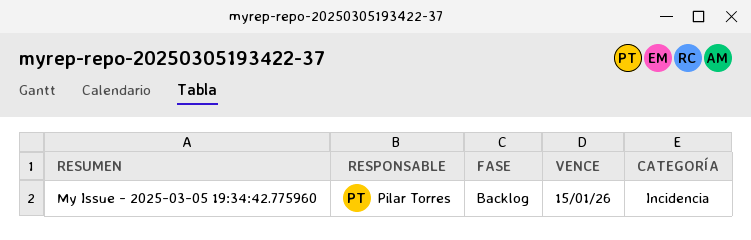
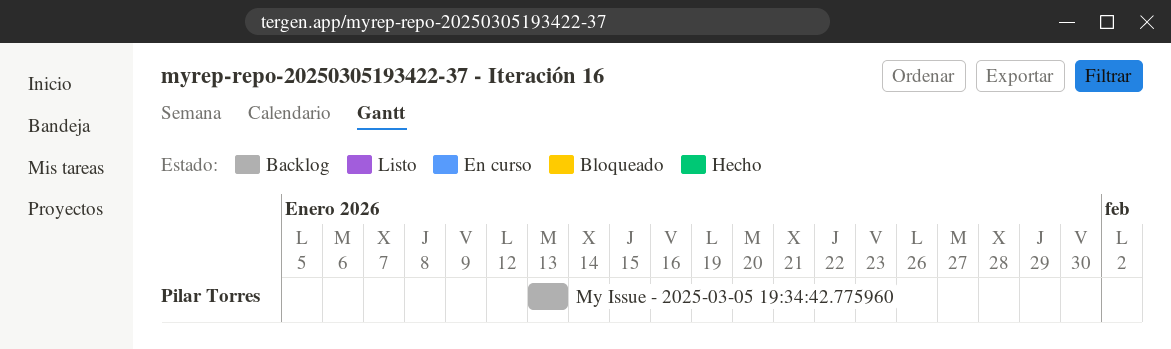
My Issue - 2025-03-05 19:34:42.775960, due: Jan 15 -> Jan 13

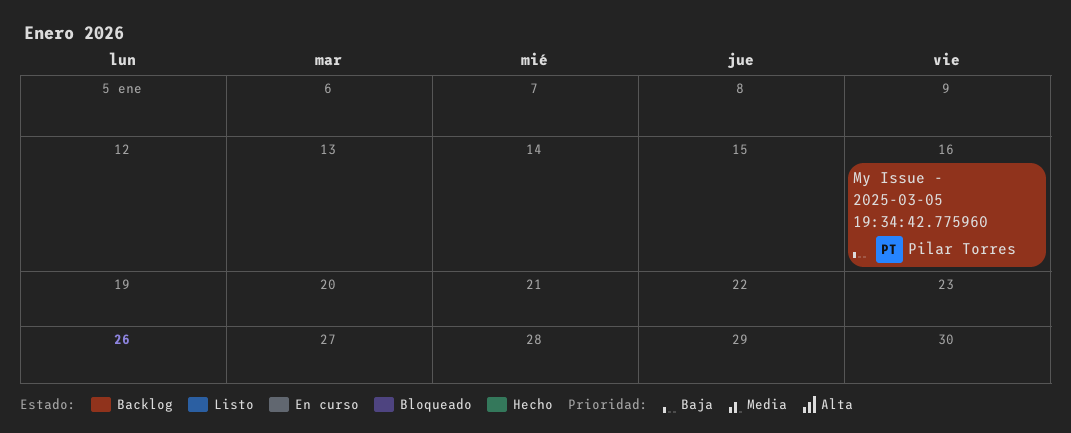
My Issue - 2025-03-05 19:34:42.775960, due: Jan 13 -> Jan 16

